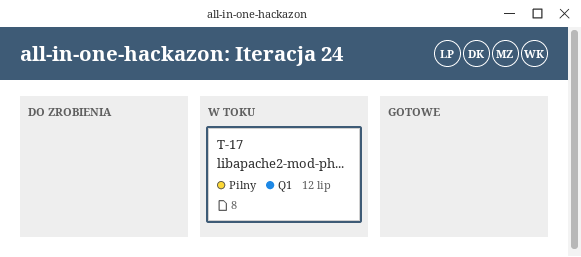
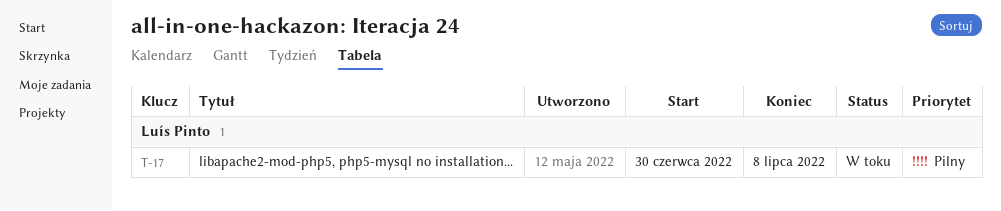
T-17, due: Jul 12 -> Jul 8

